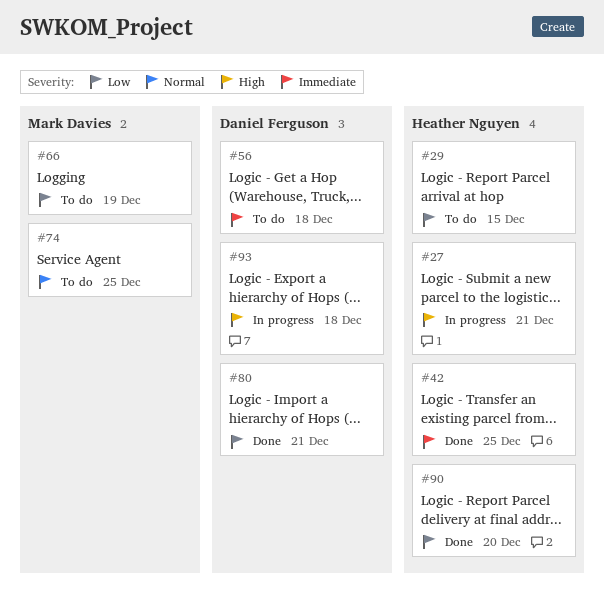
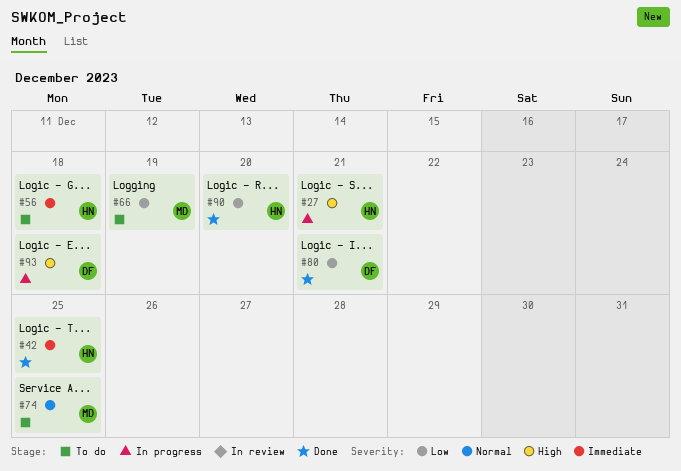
#29: present -> none
#56, owner: Daniel Ferguson -> Heather Nguyen

